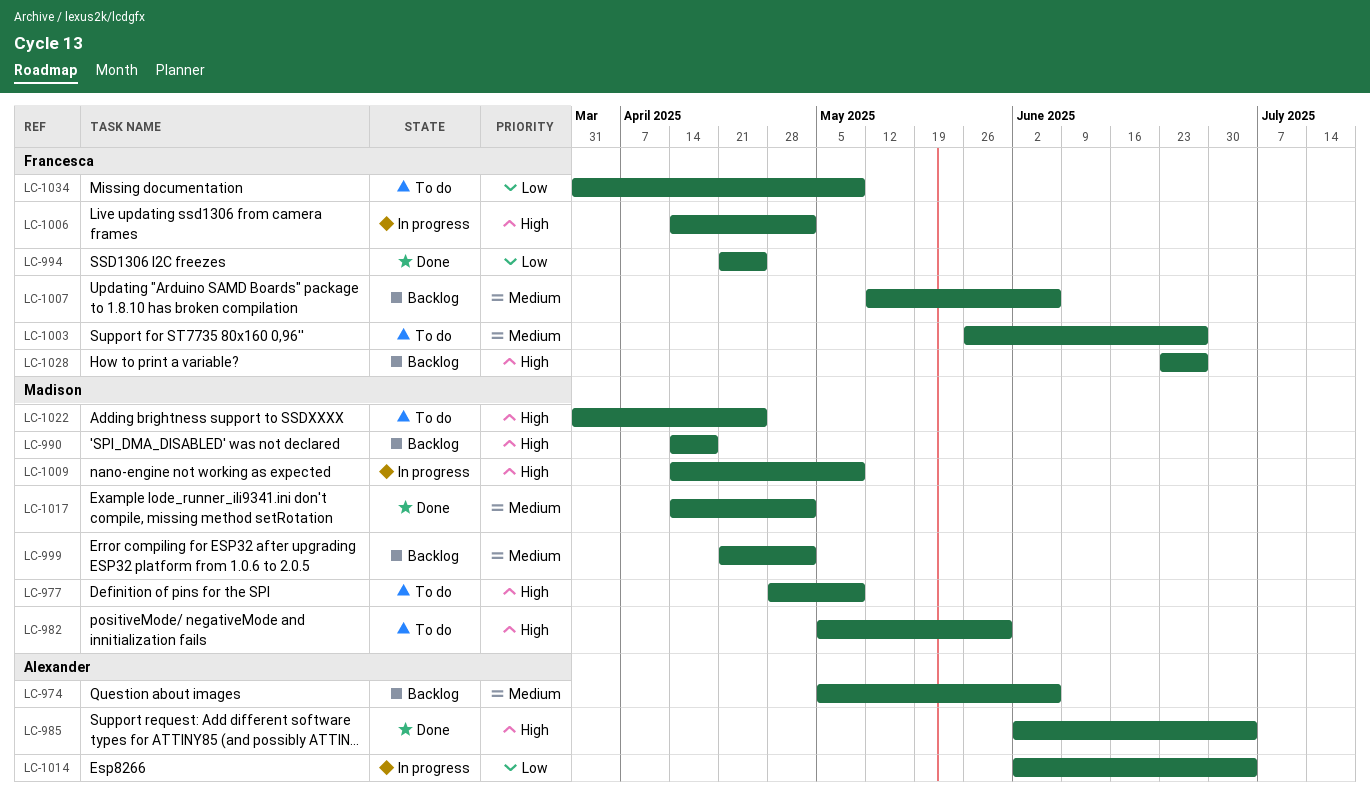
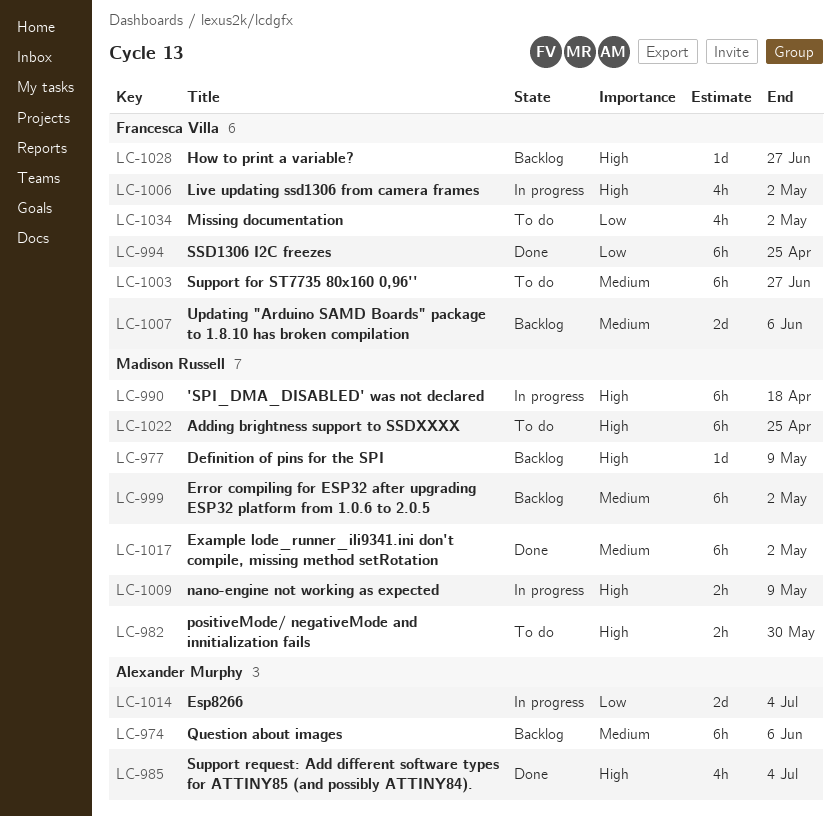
LC-977, status: To do -> Backlog
LC-990, status: Backlog -> In progress
LC-1034, due: May 9 -> May 2

